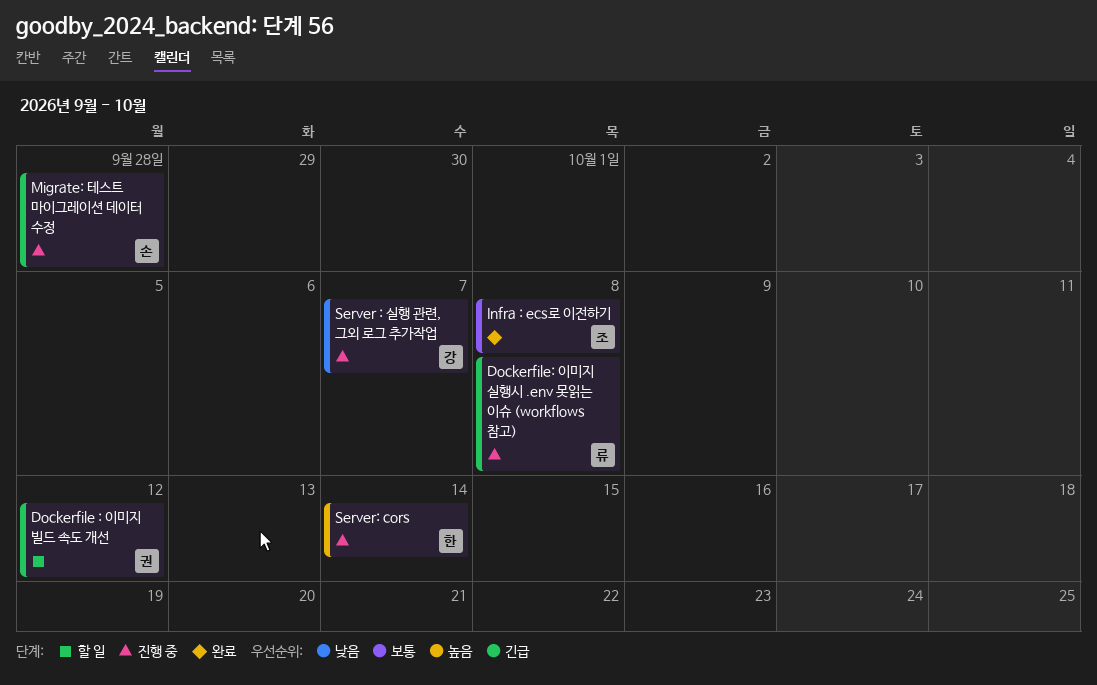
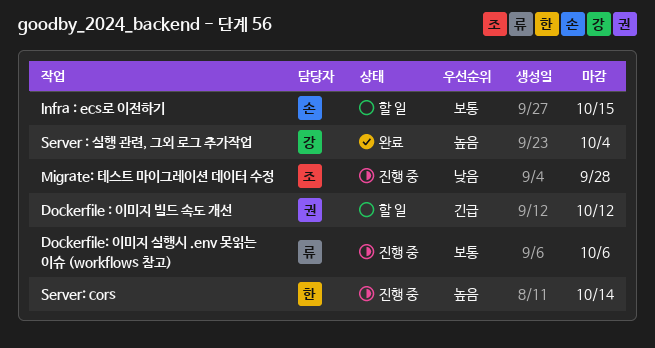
Dockerfile: 이미지 실행시 .env 못읽는 이슈 (workflows 참고), priority: 긴급 -> 보통
Dockerfile: 이미지 실행시 .env 못읽는 이슈 (workflows 참고), due: Oct 8 -> Oct 6
Infra : ecs로 이전하기, status: 완료 -> 할 일
Infra : ecs로 이전하기, owner: 조 -> 손
Infra : ecs로 이전하기, due: Oct 8 -> Oct 15
Migrate: 테스트 마이그레이션 데이터 수정, owner: 손 -> 조
Migrate: 테스트 마이그레이션 데이터 수정, priority: 긴급 -> 낮음
Server : 실행 관련, 그외 로그 추가작업, status: 진행 중 -> 완료
Server : 실행 관련, 그외 로그 추가작업, priority: 낮음 -> 높음
Server : 실행 관련, 그외 로그 추가작업, due: Oct 7 -> Oct 4

